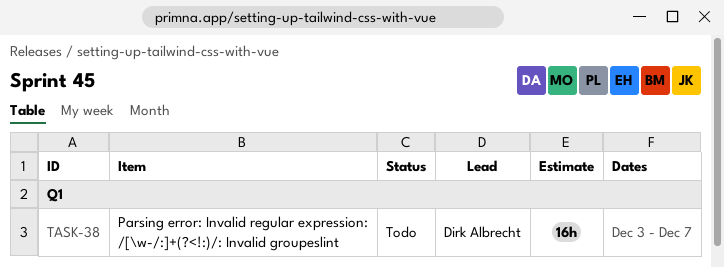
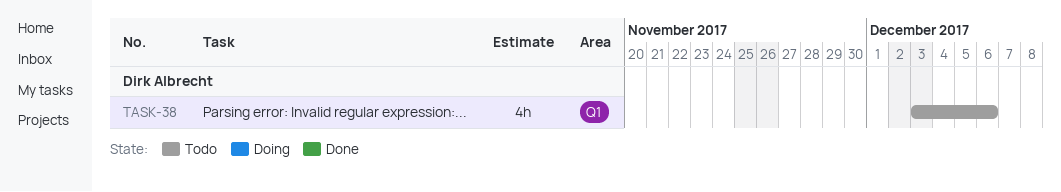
TASK-38, estimate: 16h -> 4h
TASK-38, due: Dec 7 -> Dec 6

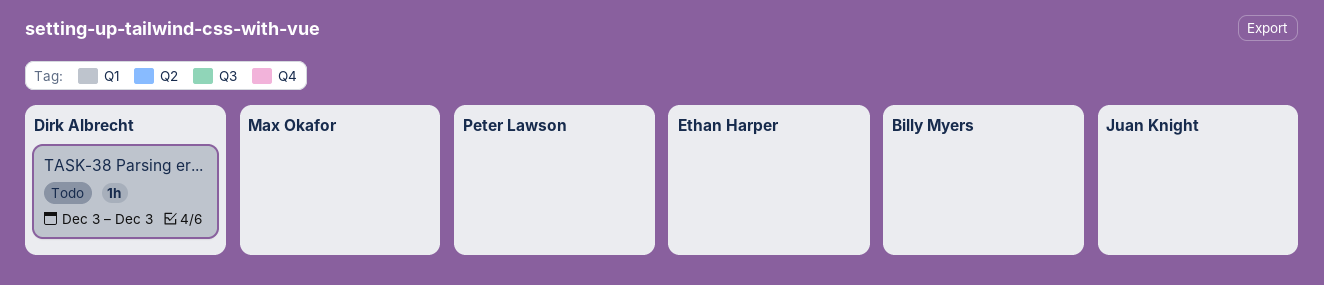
TASK-38, estimate: 4h -> 1h
TASK-38, due: Dec 6 -> Dec 3

